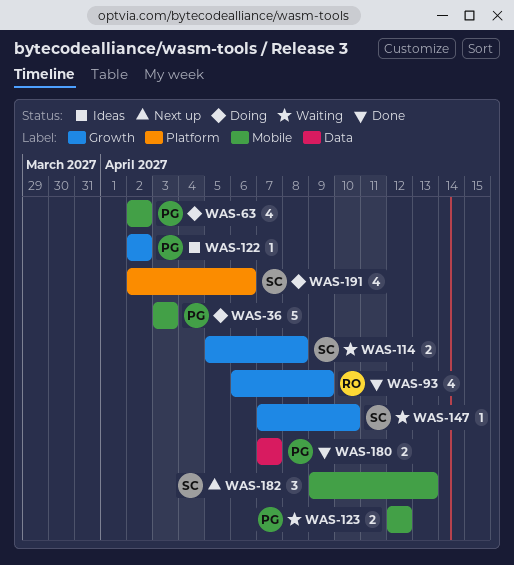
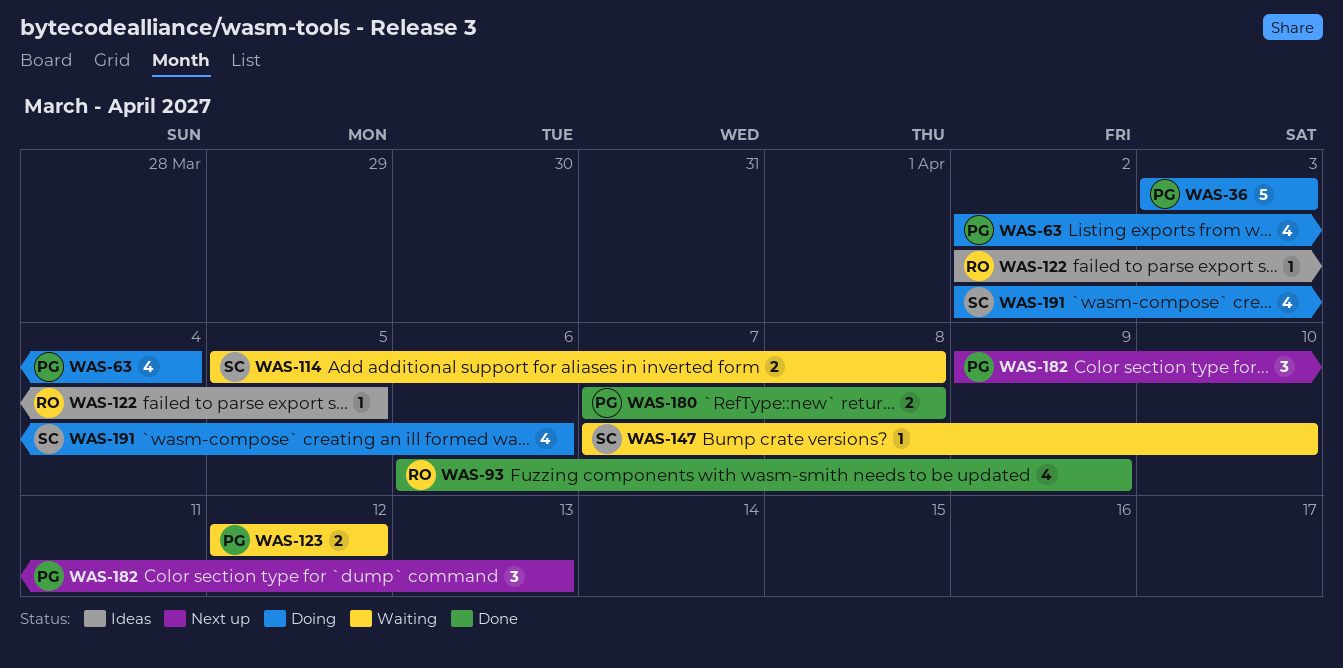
WAS-63, due: Apr 2 -> Apr 4
WAS-122, owner: PG -> RO
WAS-122, due: Apr 2 -> Apr 5
WAS-180, due: Apr 7 -> Apr 8
WAS-182, owner: SC -> PG

